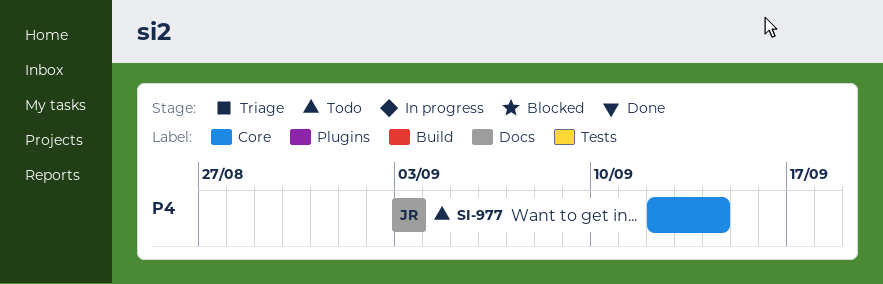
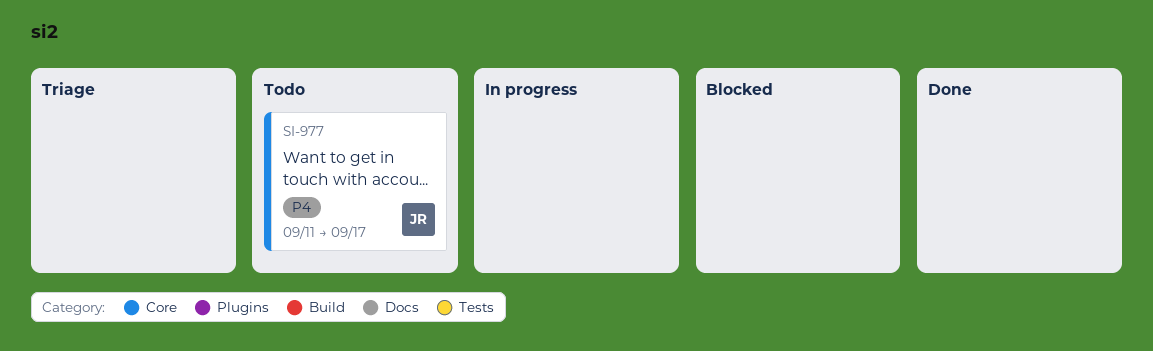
SI-977, start: Sep 12 -> Sep 11
SI-977, due: Sep 14 -> Sep 17

